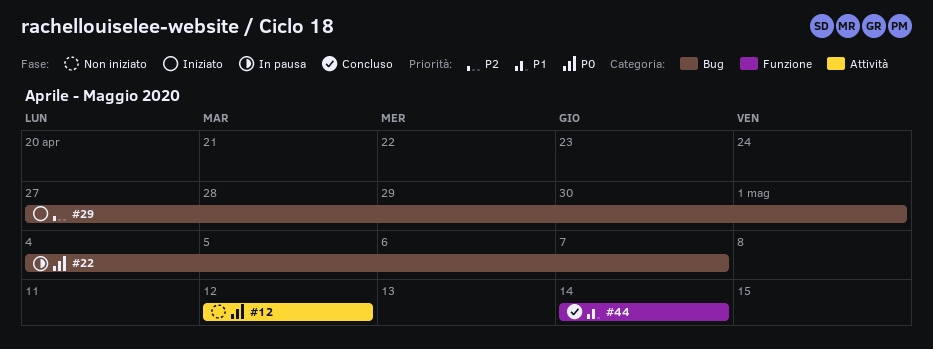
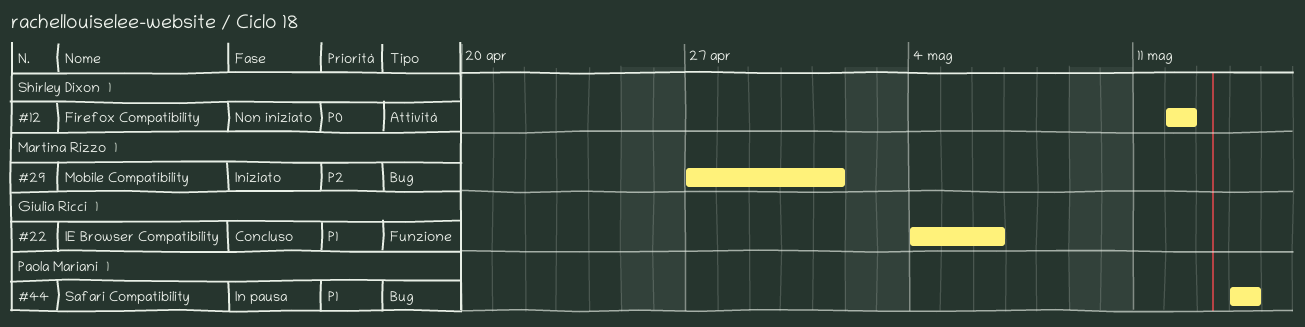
#22, status: In pausa -> Concluso
#22, priority: P0 -> P1
#22, label: Bug -> Funzione
#22, due: May 7 -> May 6
#44, status: Concluso -> In pausa
#44, label: Funzione -> Bug

